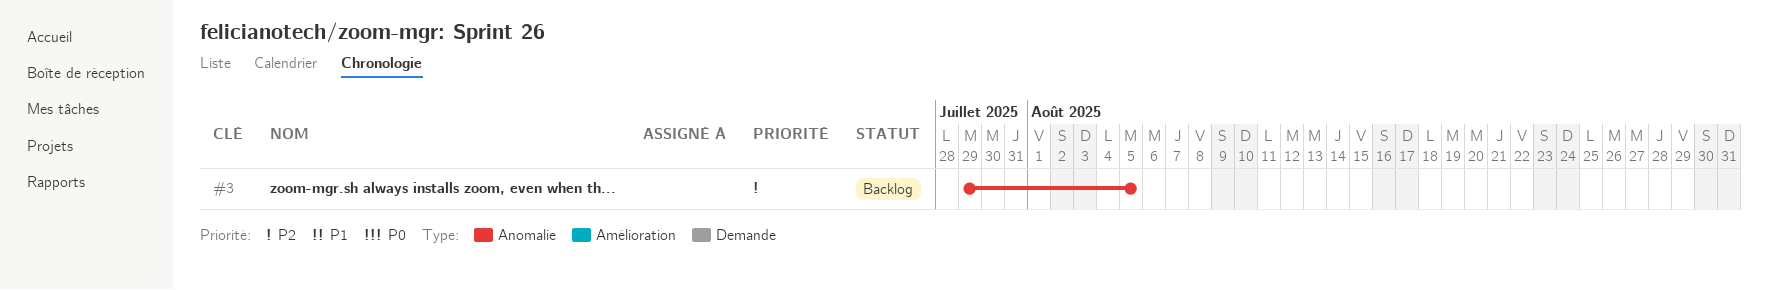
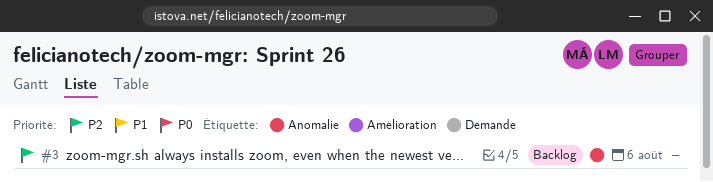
#3, due: Aug 5 -> Aug 6

